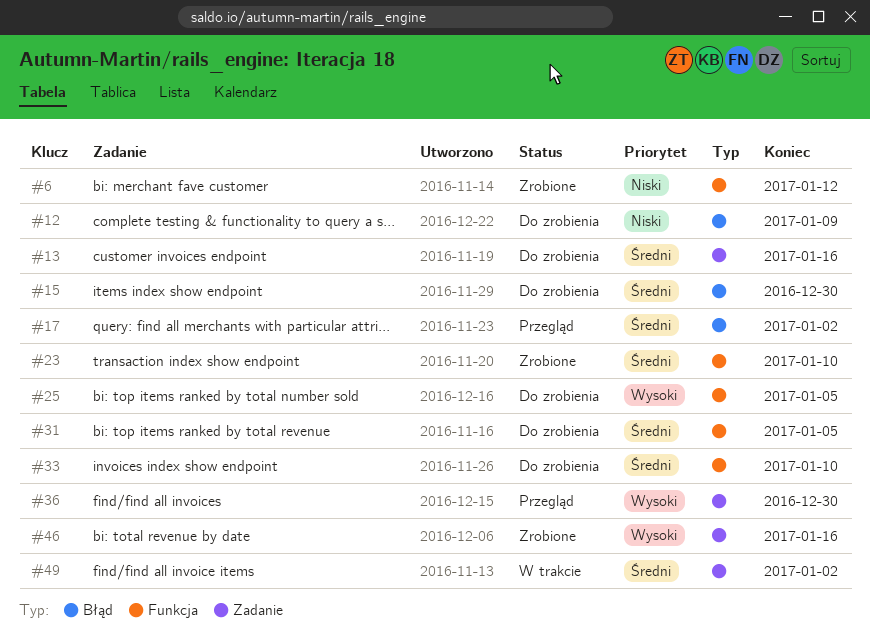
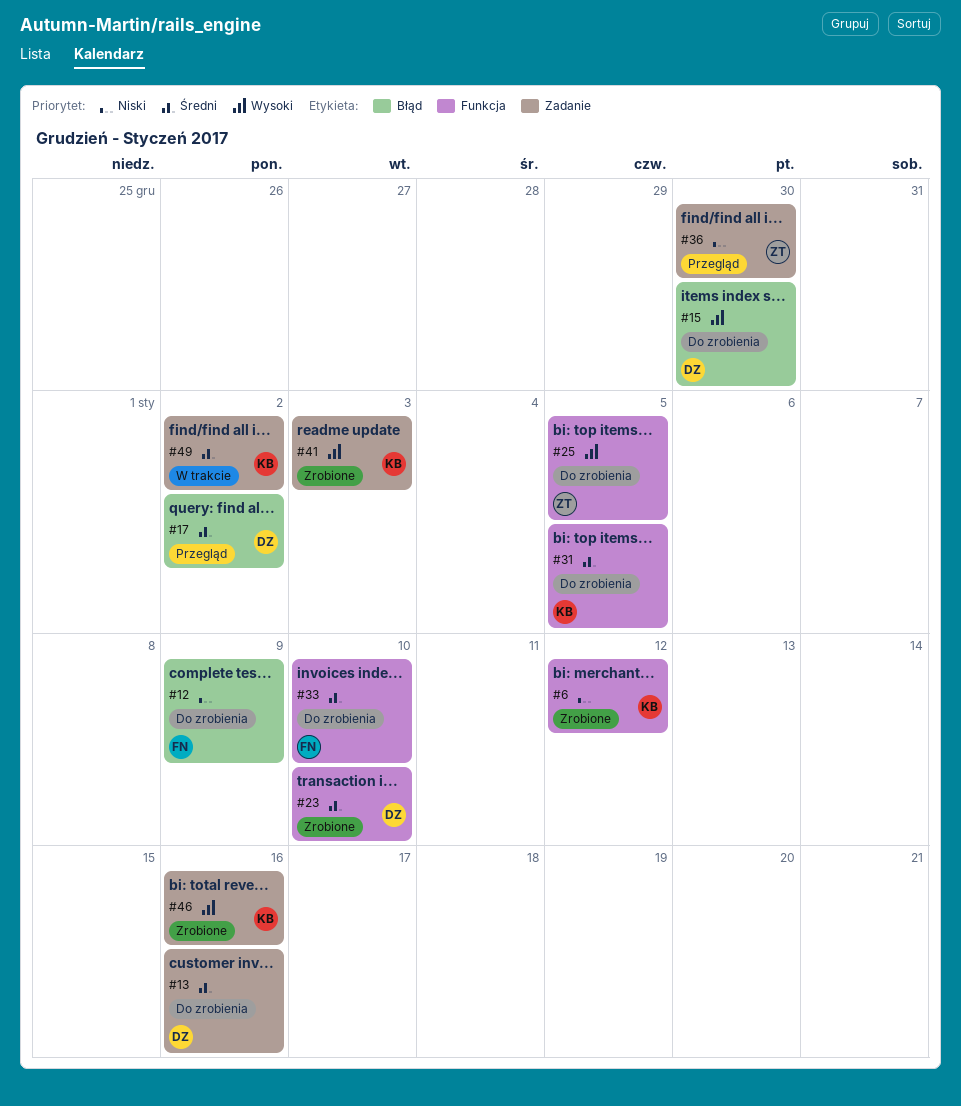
#15, priority: Średni -> Wysoki
#36, priority: Wysoki -> Niski
#41: none -> present

